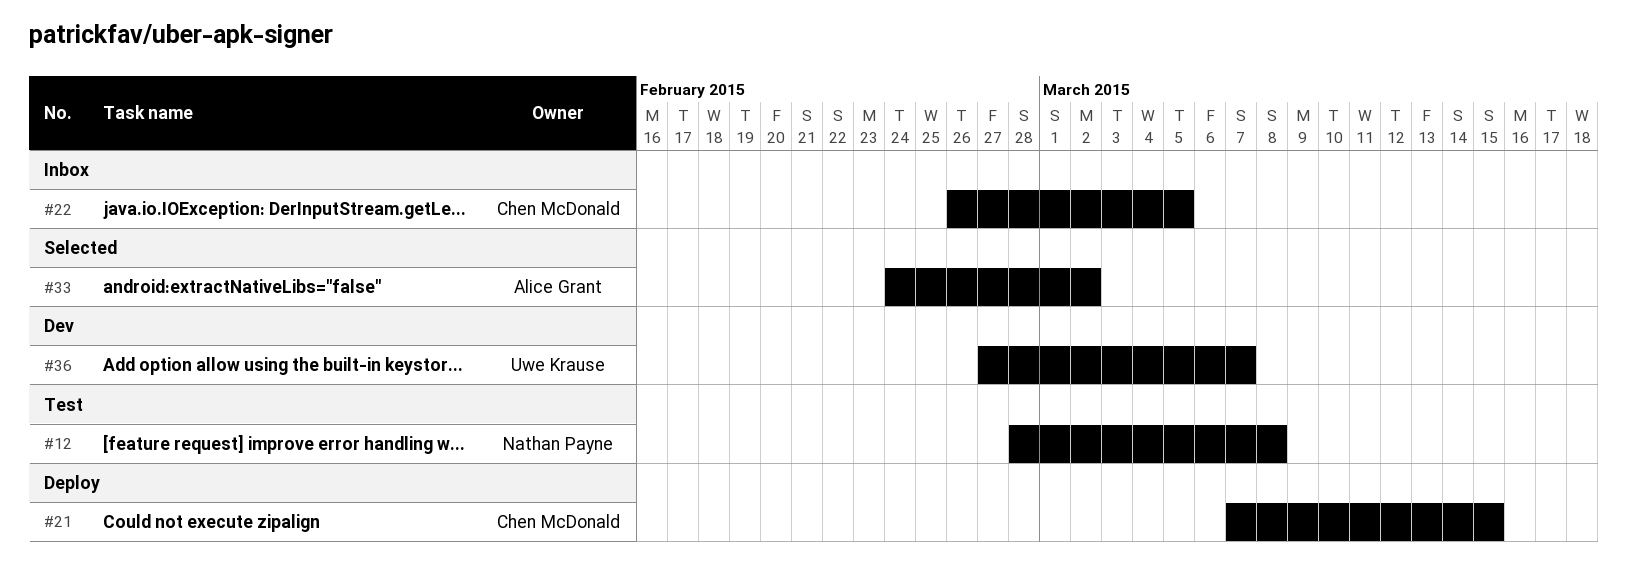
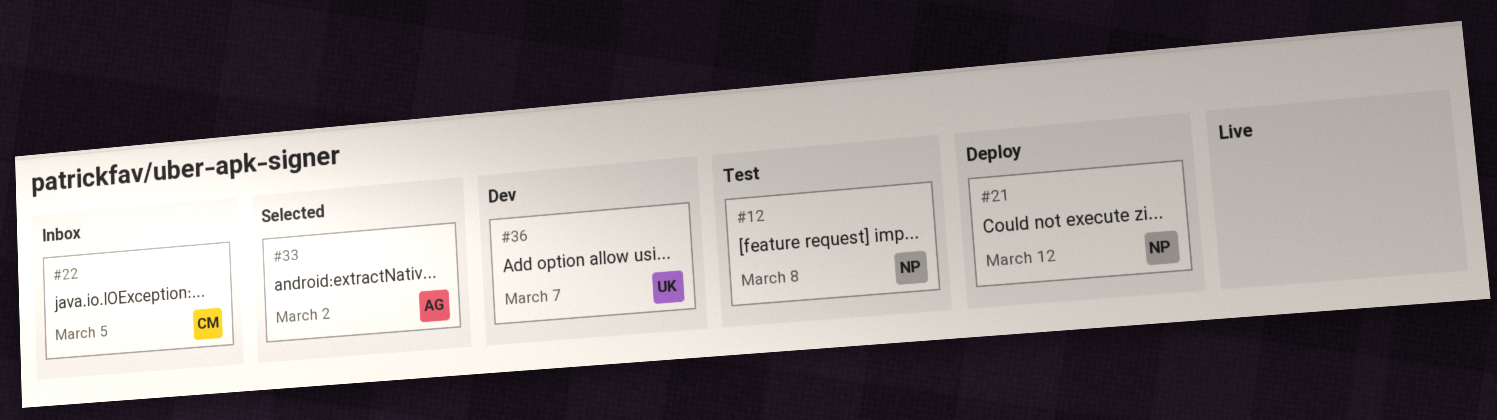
#21, owner: Chen McDonald -> Nathan Payne
#21, due: Mar 15 -> Mar 12

